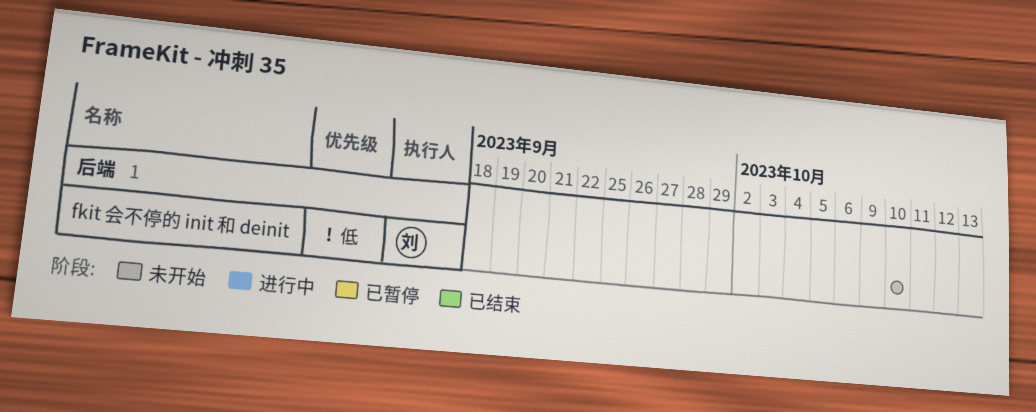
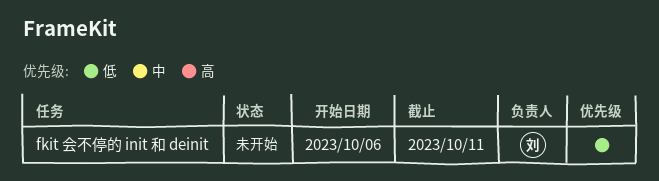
fkit 会不停的 init 和 deinit, start: Oct 10 -> Oct 6
fkit 会不停的 init 和 deinit, due: Oct 10 -> Oct 11

